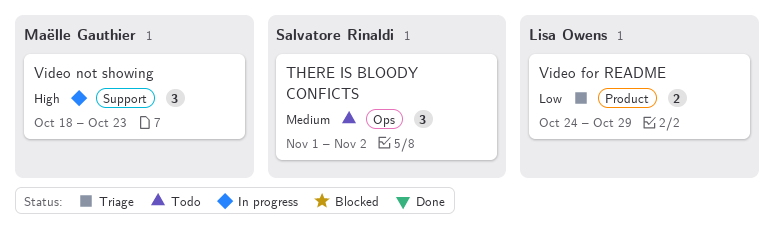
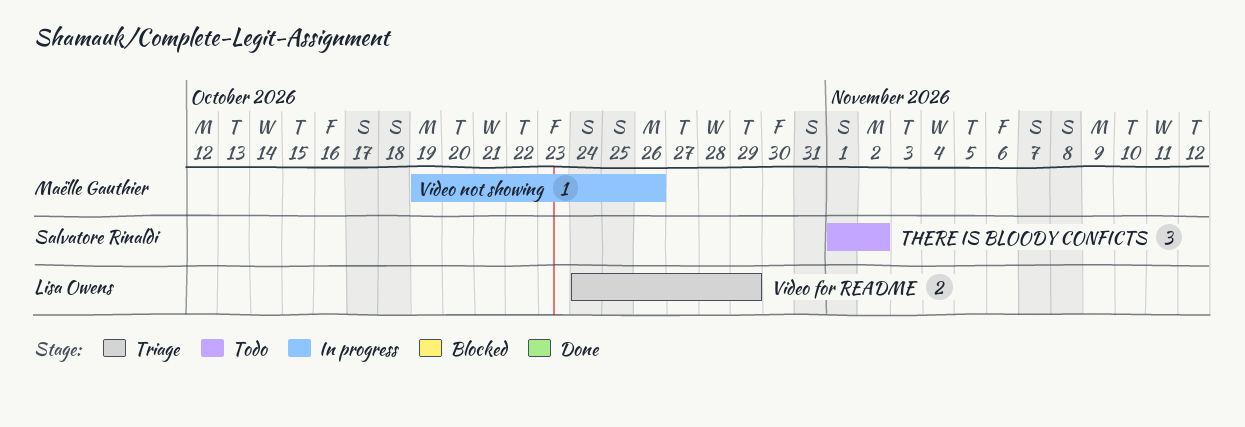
Video not showing, estimate: 3 -> 1
Video not showing, start: Oct 18 -> Oct 19
Video not showing, due: Oct 23 -> Oct 26

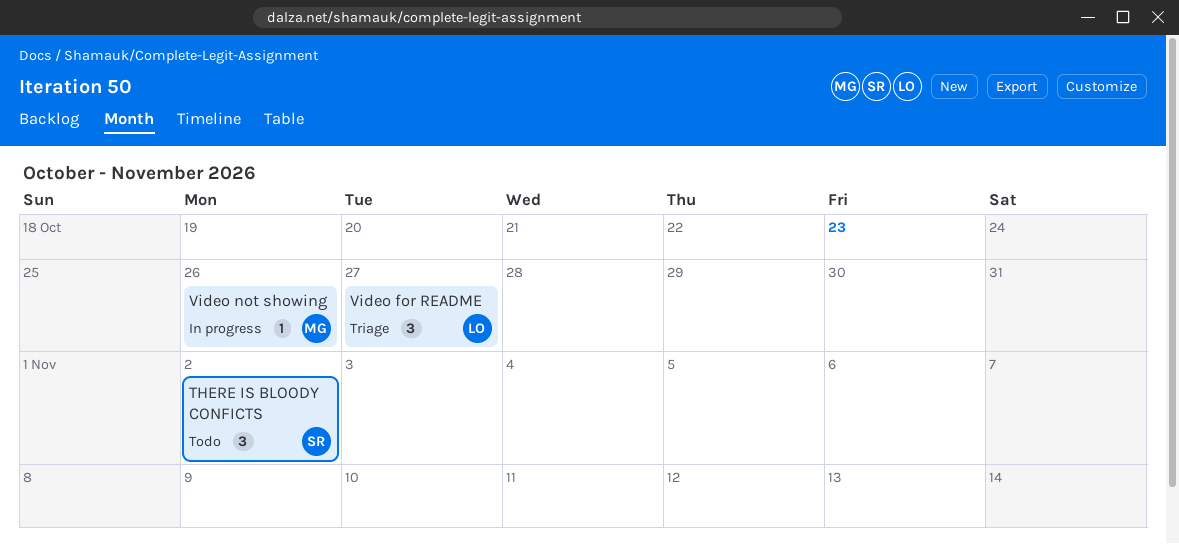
Video for README, estimate: 2 -> 3
Video for README, due: Oct 29 -> Oct 27

